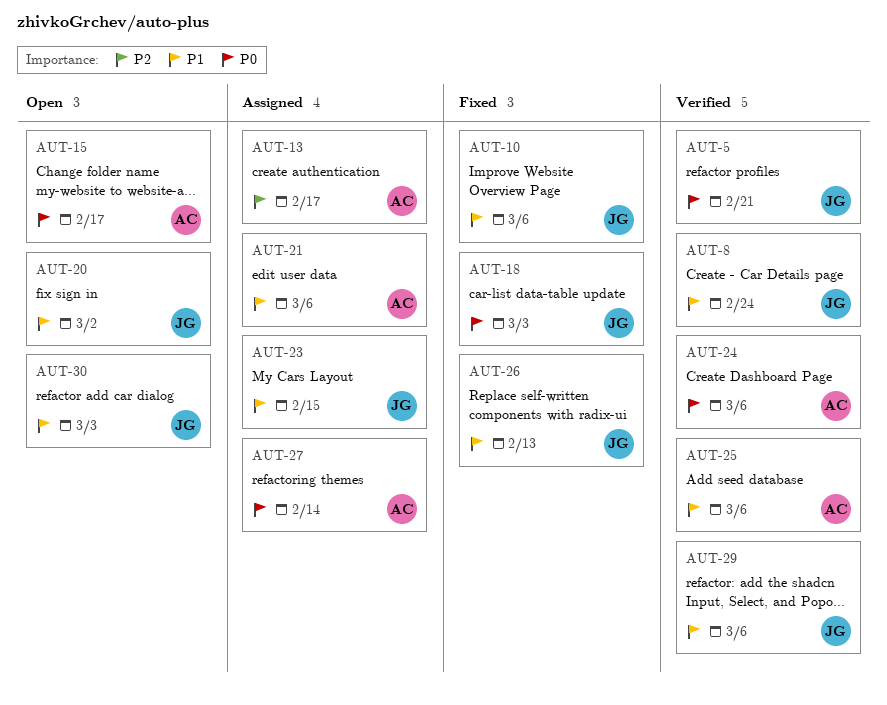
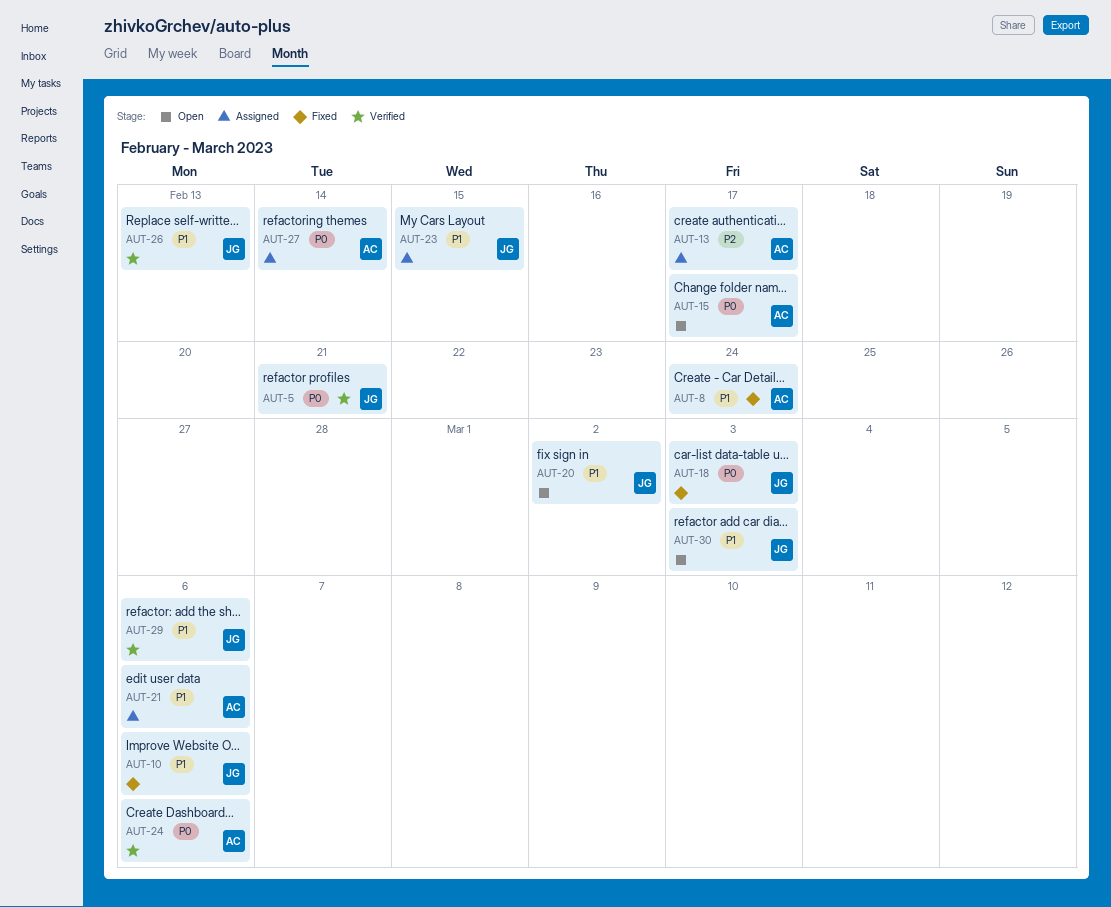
AUT-8, status: Verified -> Fixed
AUT-8, owner: JG -> AC
AUT-25: present -> none
AUT-26, status: Fixed -> Verified

